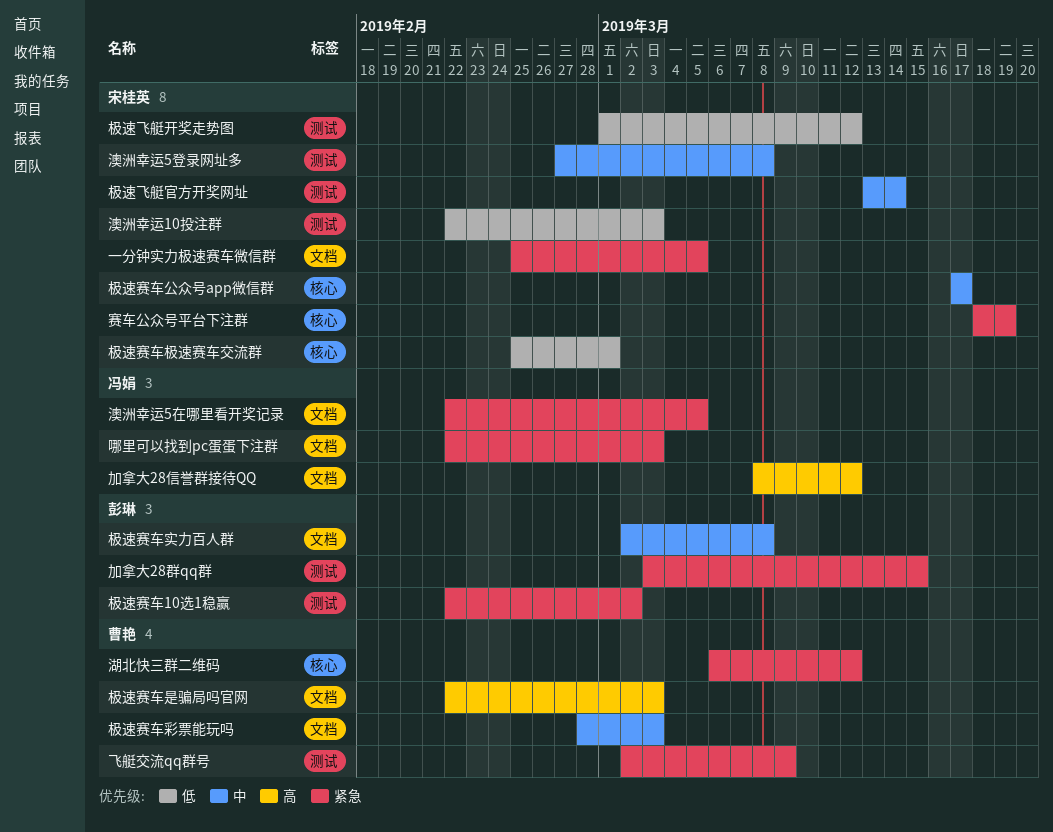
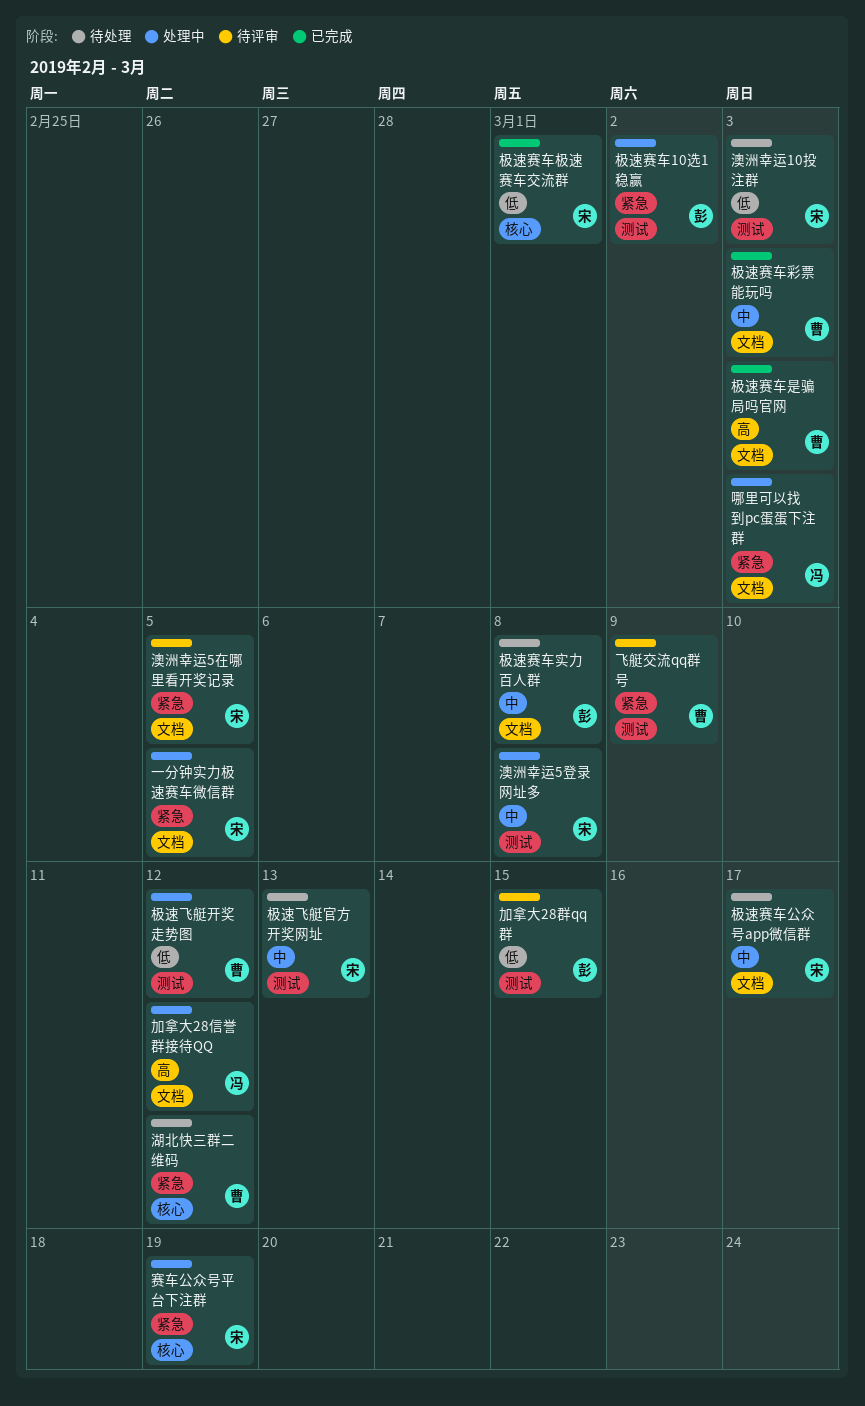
加拿大28群qq群, priority: 紧急 -> 低
极速赛车公众号app微信群, label: 核心 -> 文档
极速飞艇官方开奖网址, due: Mar 14 -> Mar 13
极速飞艇开奖走势图, owner: 宋桂英 -> 曹艳
澳洲幸运5在哪里看开奖记录, owner: 冯娟 -> 宋桂英

